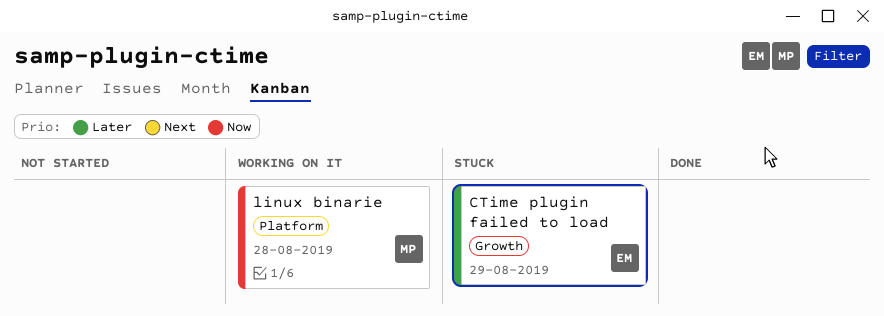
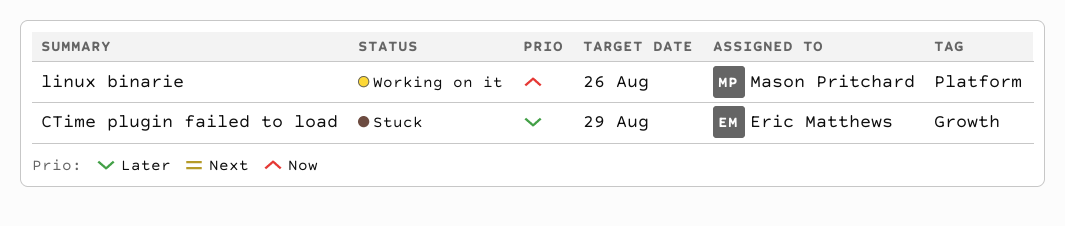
linux binarie, due: Aug 28 -> Aug 26

